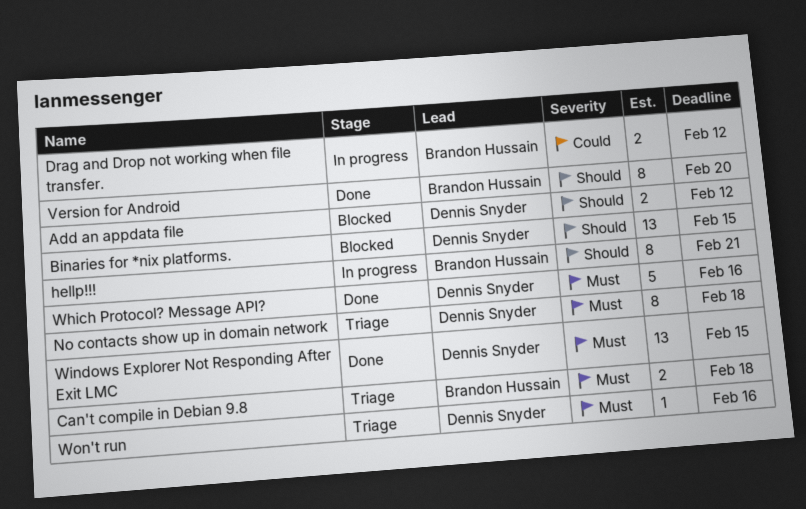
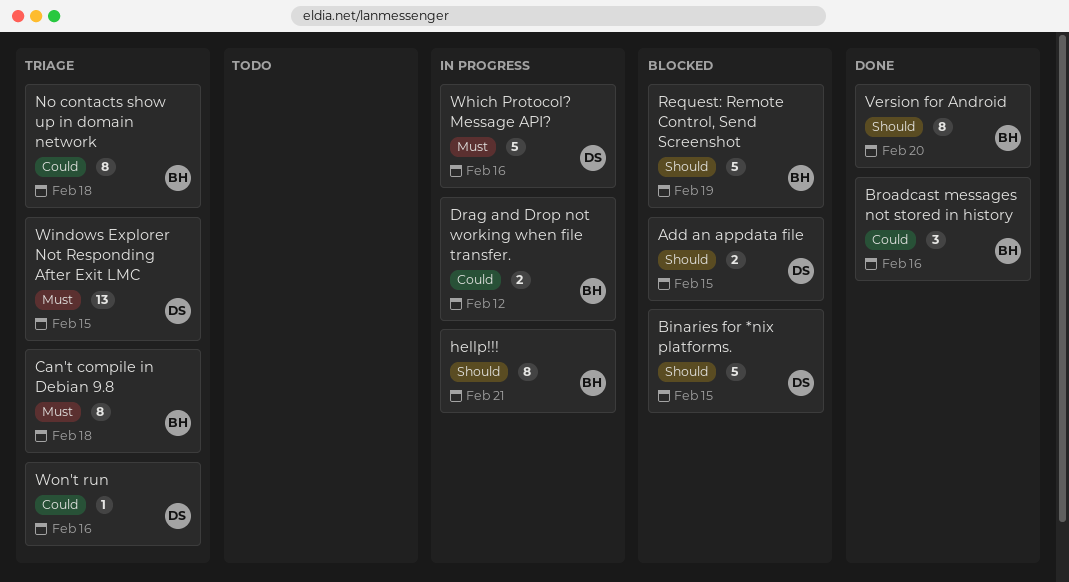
Add an appdata file, due: Feb 12 -> Feb 15
Binaries for *nix platforms., estimate: 13 -> 5
Broadcast messages not stored in history: none -> present
Can't compile in Debian 9.8, estimate: 2 -> 8
No contacts show up in domain network, owner: Dennis Snyder -> Brandon Hussain
No contacts show up in domain network, priority: Must -> Could
Request: Remote Control, Send Screenshot: none -> present
Which Protocol? Message API?, status: Done -> In progress
Windows Explorer Not Responding After Exit LMC, status: Done -> Triage
Won't run, priority: Must -> Could

